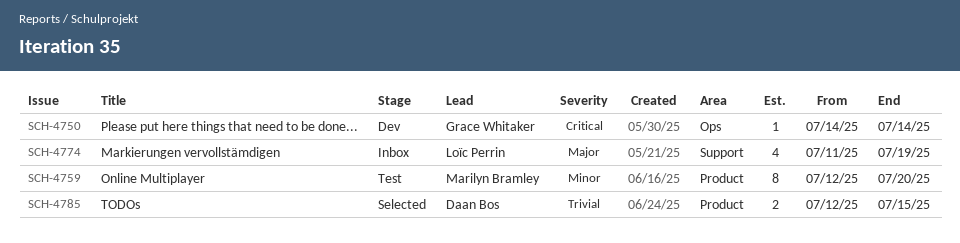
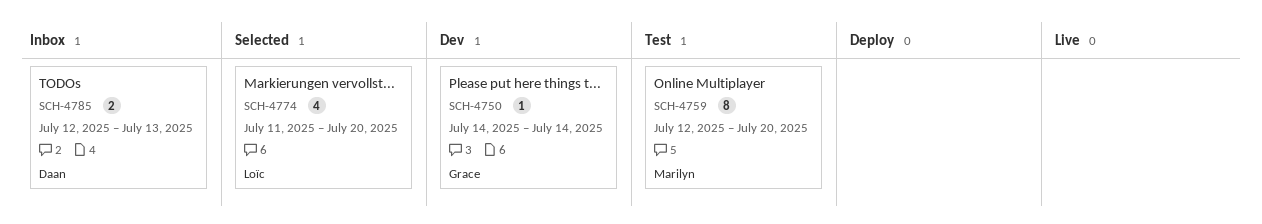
SCH-4774, status: Inbox -> Selected
SCH-4774, due: Jul 19 -> Jul 20
SCH-4785, status: Selected -> Inbox
SCH-4785, due: Jul 15 -> Jul 13

